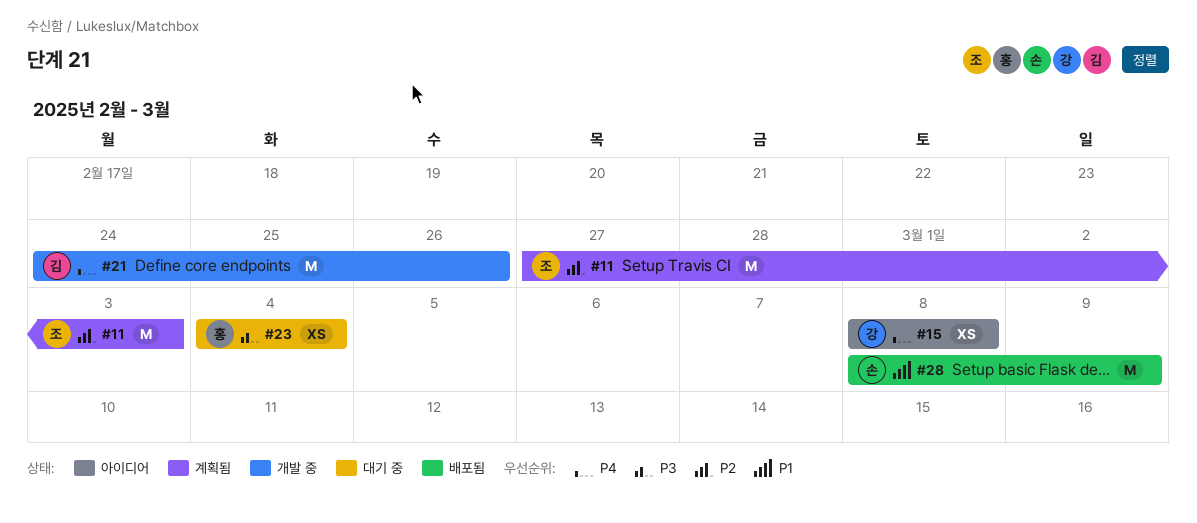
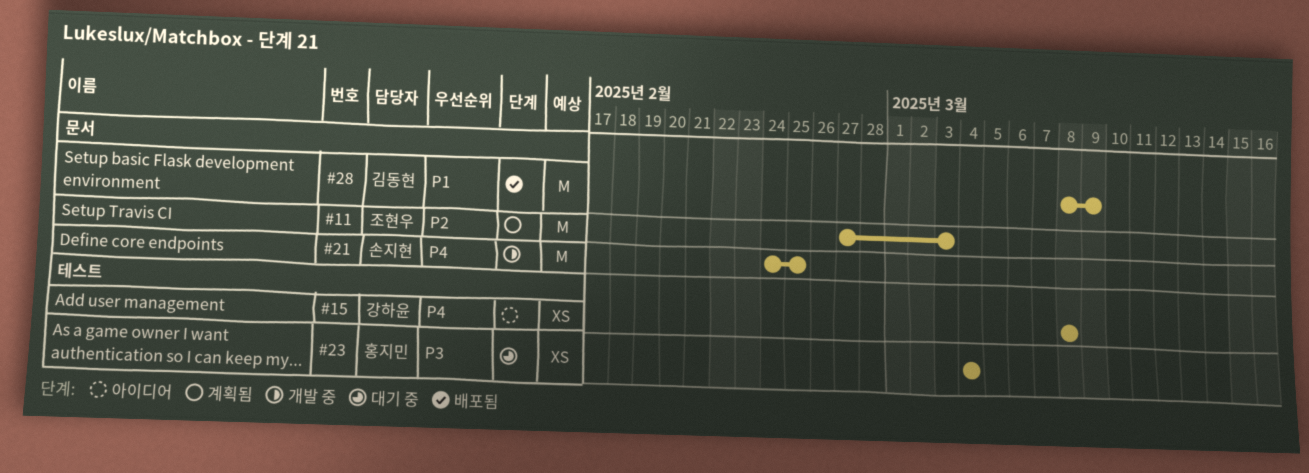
#21, owner: 김동현 -> 손지현
#21, due: Feb 26 -> Feb 25
#28, owner: 손지현 -> 김동현

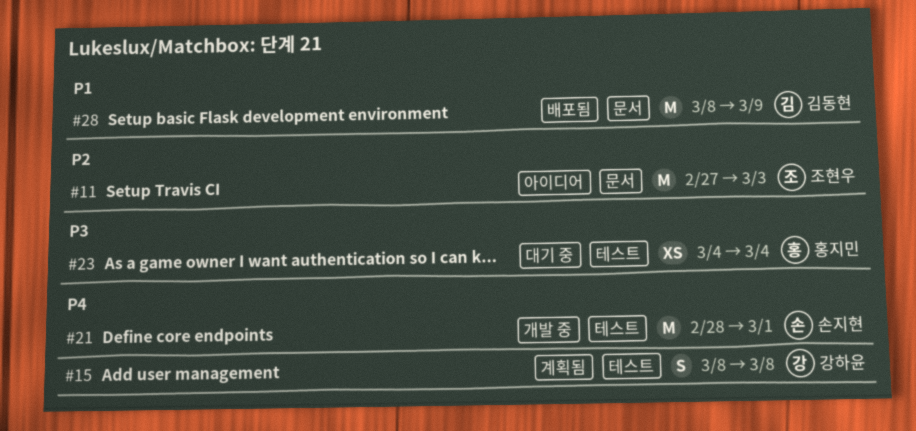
#11, status: 계획됨 -> 아이디어
#15, status: 아이디어 -> 계획됨
#15, estimate: XS -> S
#21, label: 문서 -> 테스트
#21, start: Feb 24 -> Feb 28
#21, due: Feb 25 -> Mar 1

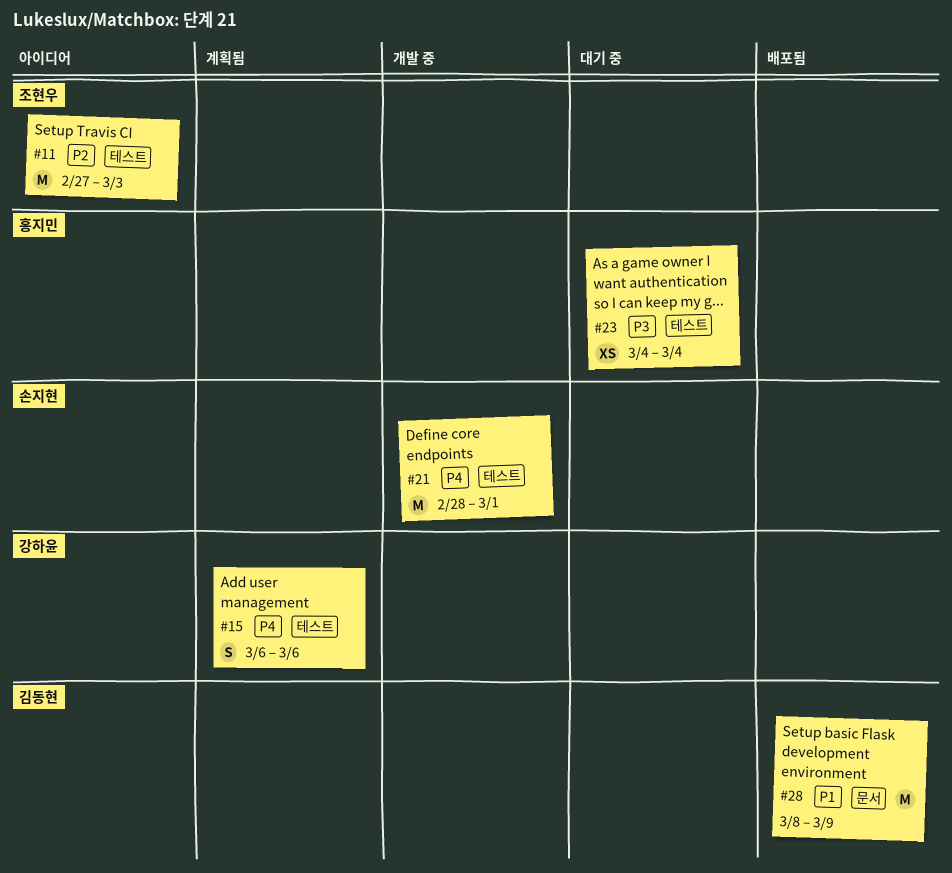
#11, label: 문서 -> 테스트
#15, start: Mar 8 -> Mar 6
#15, due: Mar 8 -> Mar 6

